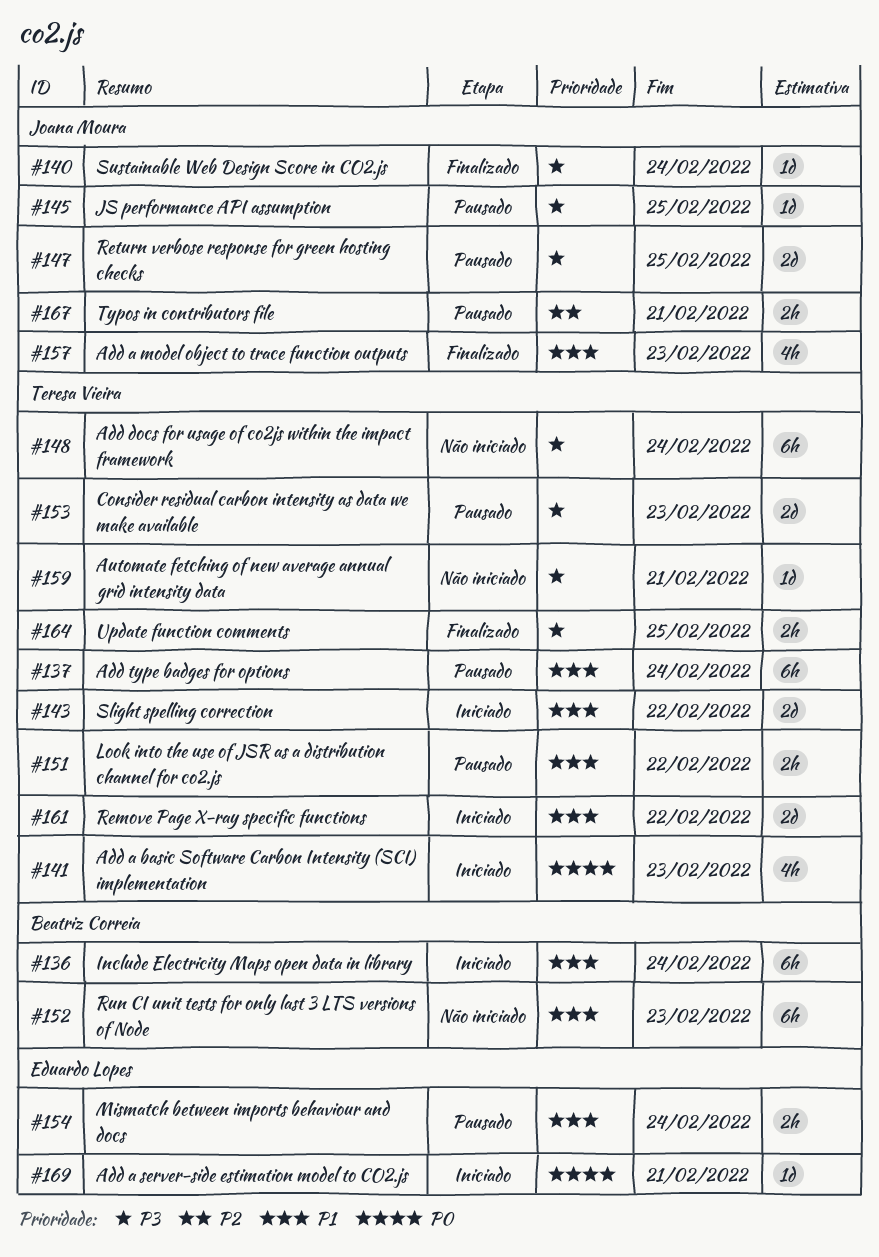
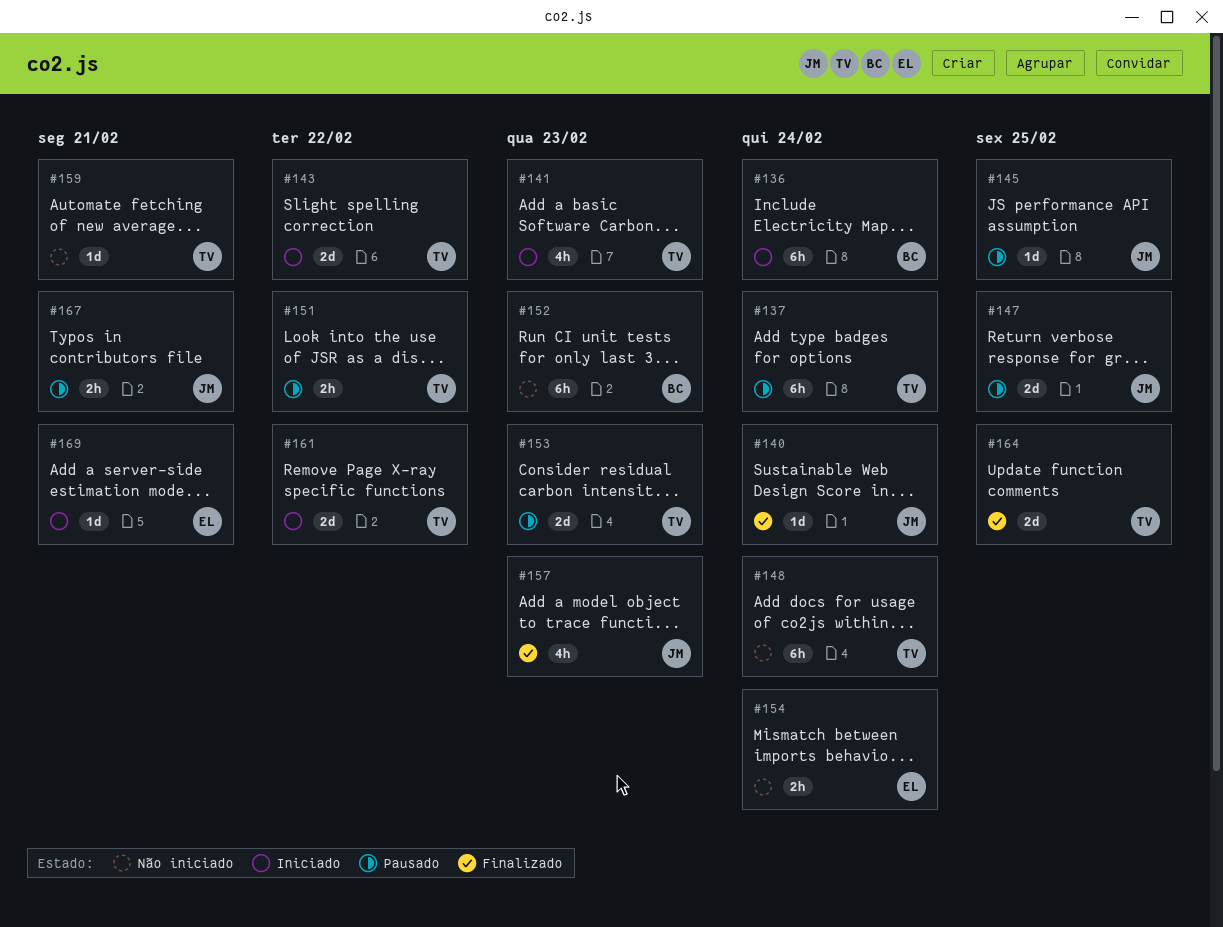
#154, status: Pausado -> Não iniciado
#164, estimate: 2h -> 2d

